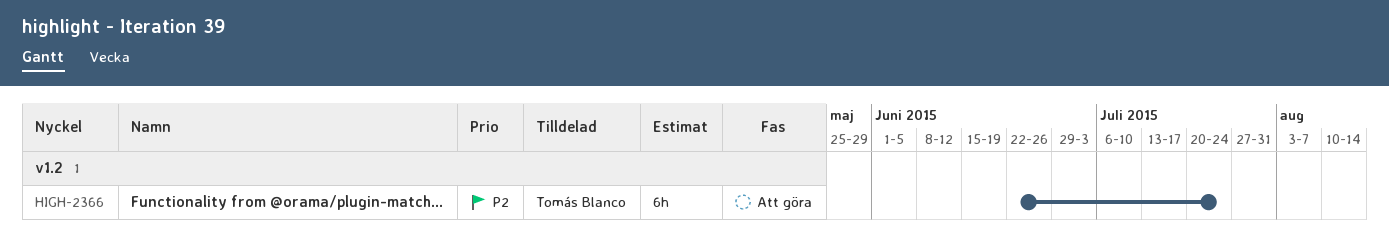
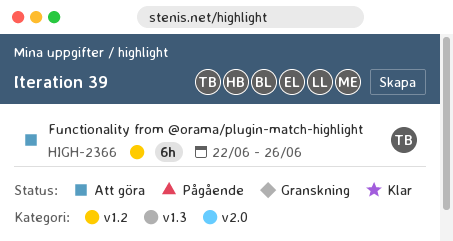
HIGH-2366, due: Jul 24 -> Jun 26

